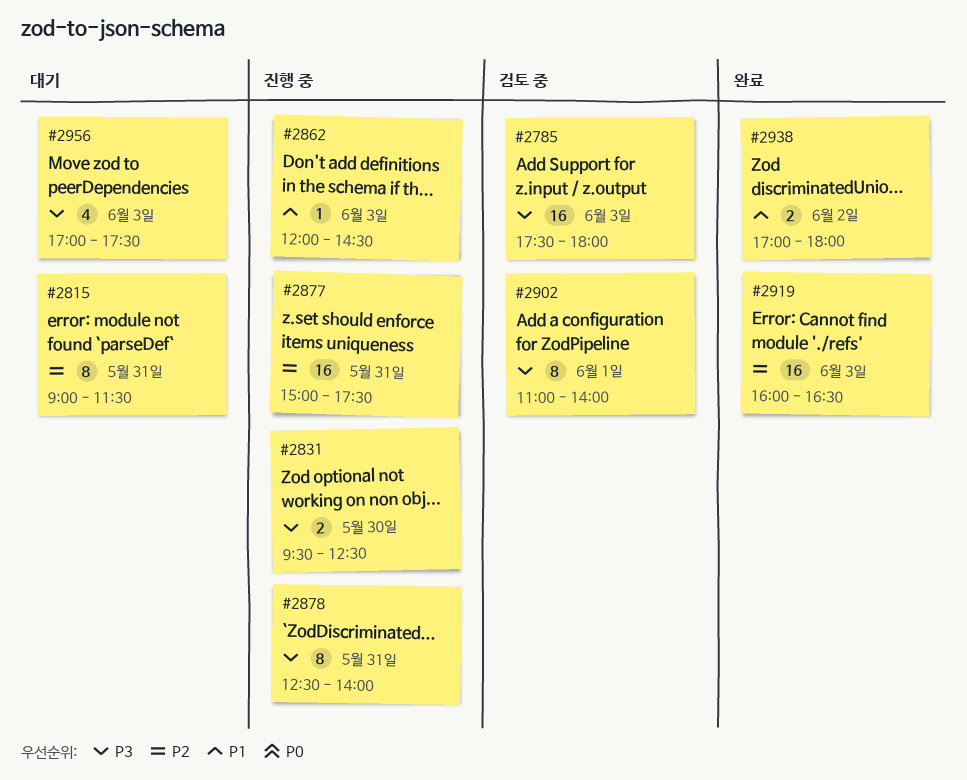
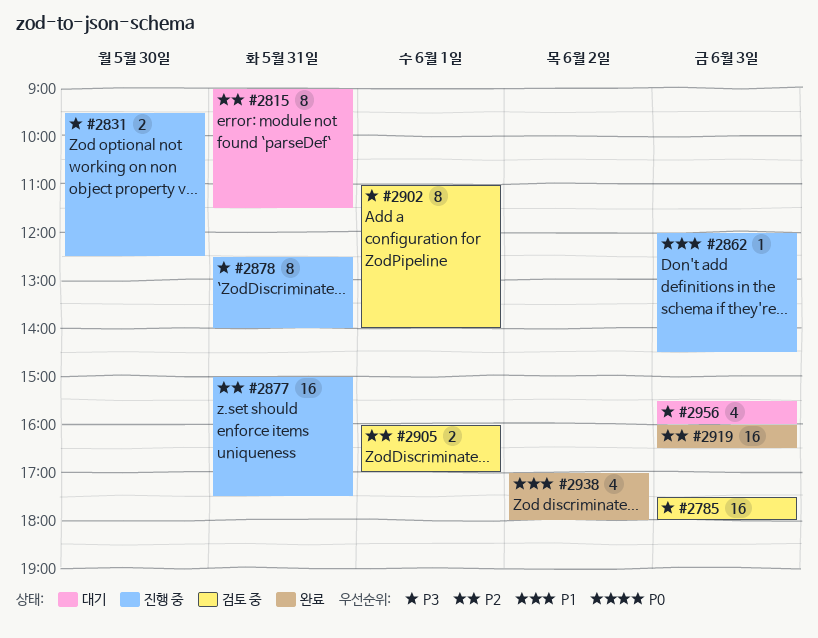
#2905: none -> present
#2938, estimate: 2 -> 4
#2956, begins: 17:00 -> 15:30
#2956, ends: 17:30 -> 16:00

